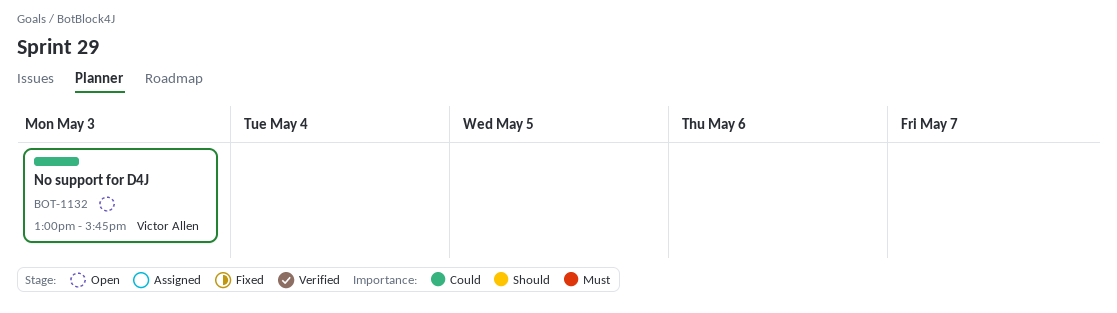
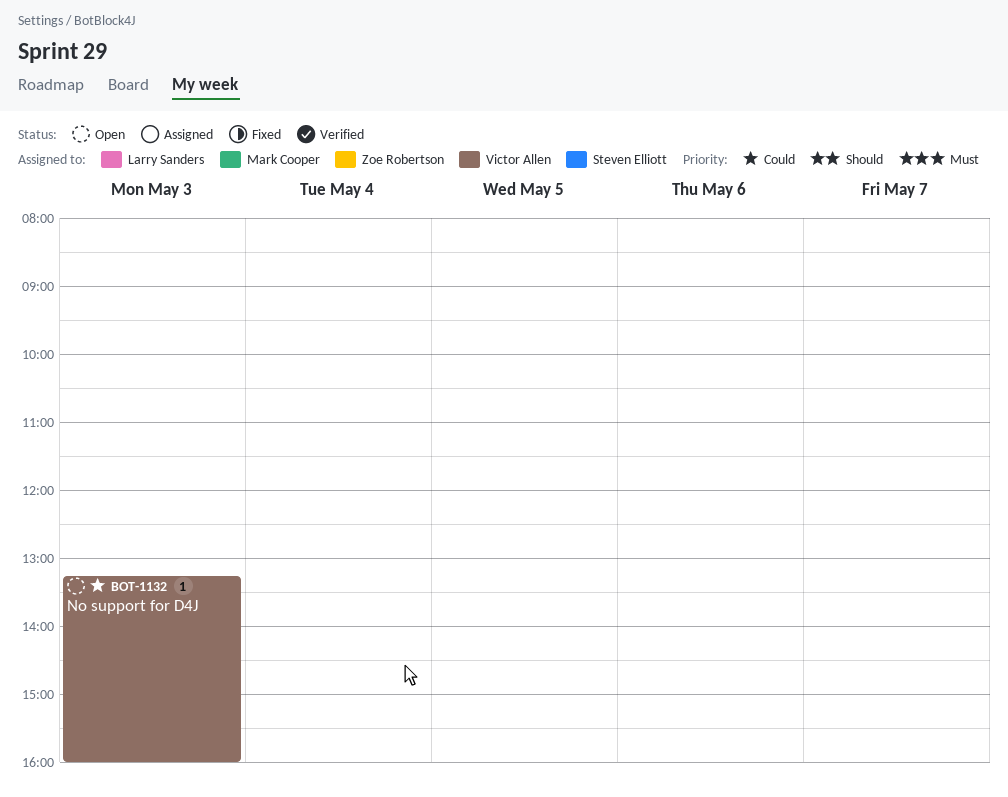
BOT-1132, begins: 13:00 -> 13:15
BOT-1132, ends: 15:45 -> 16:00

